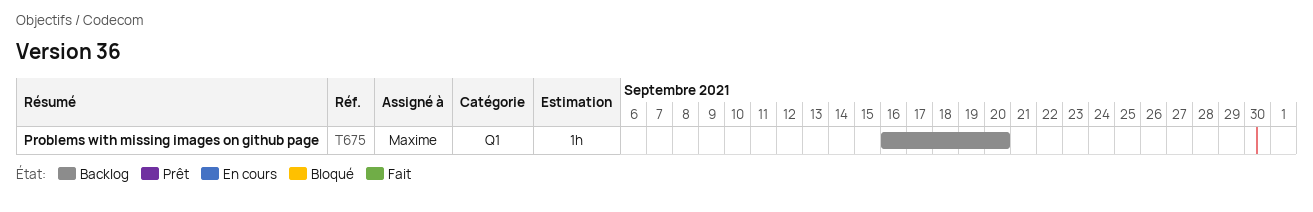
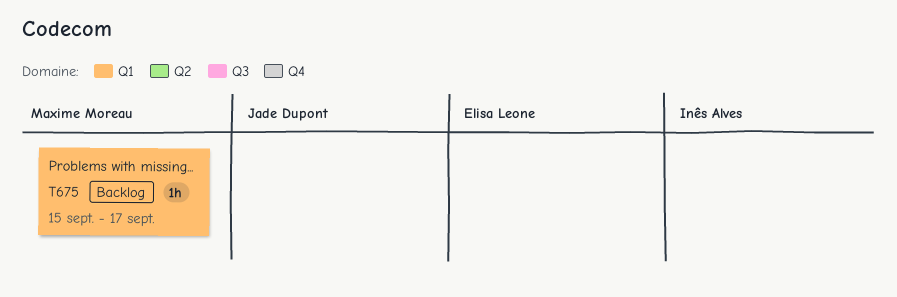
T675, start: Sep 16 -> Sep 15
T675, due: Sep 20 -> Sep 17

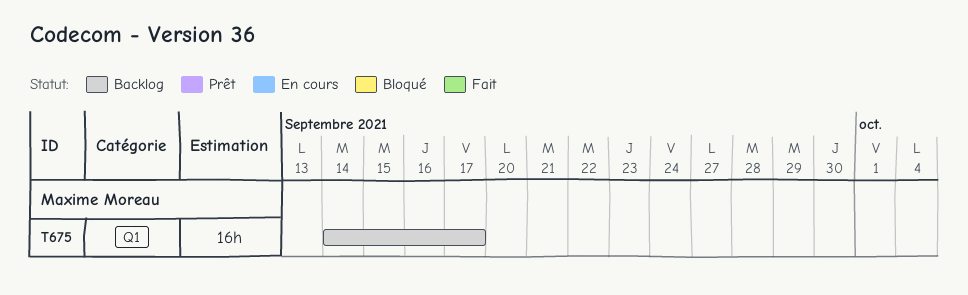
T675, estimate: 1h -> 16h
T675, start: Sep 15 -> Sep 14

